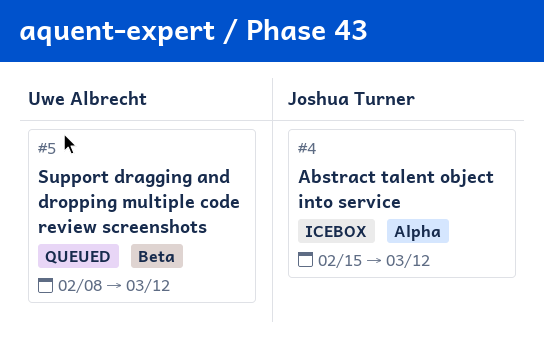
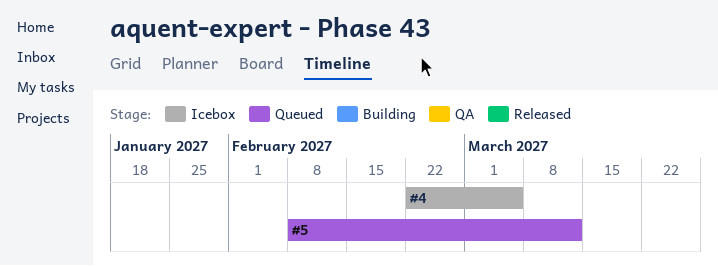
#4, start: Feb 15 -> Feb 22
#4, due: Mar 12 -> Mar 5

